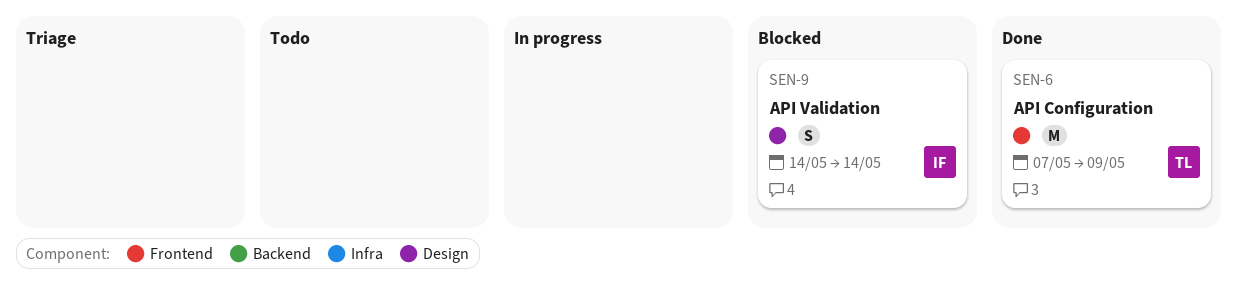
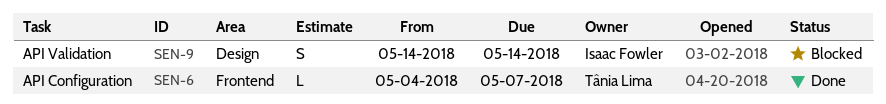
SEN-6, estimate: M -> L
SEN-6, start: May 7 -> May 4
SEN-6, due: May 9 -> May 7

